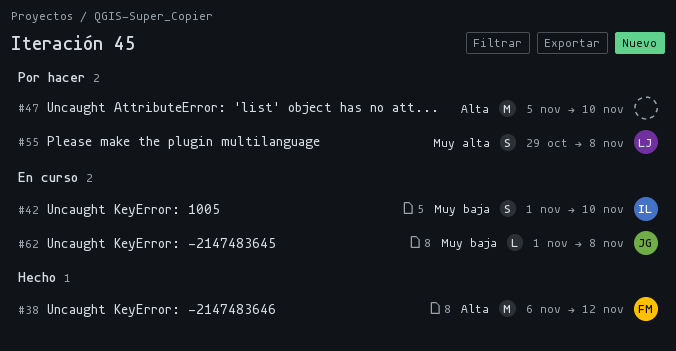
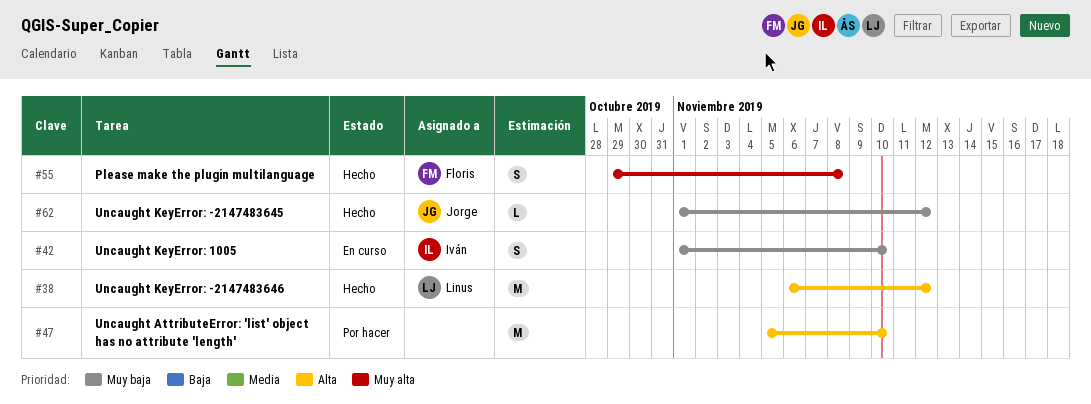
#38, owner: Floris -> Linus
#55, status: Por hacer -> Hecho
#55, owner: Linus -> Floris
#62, status: En curso -> Hecho
#62, due: Nov 8 -> Nov 12

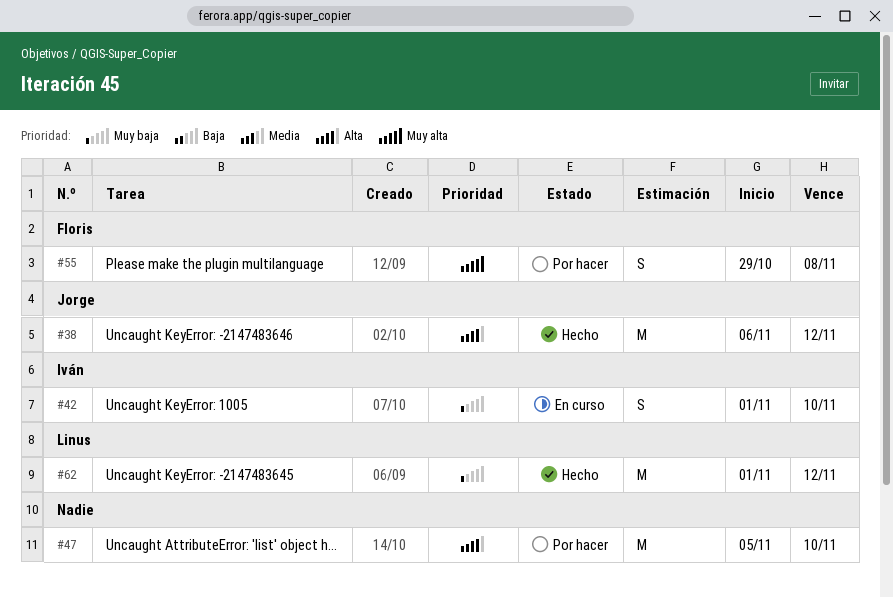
#38, owner: Linus -> Jorge
#55, status: Hecho -> Por hacer
#62, owner: Jorge -> Linus
#62, estimate: L -> M

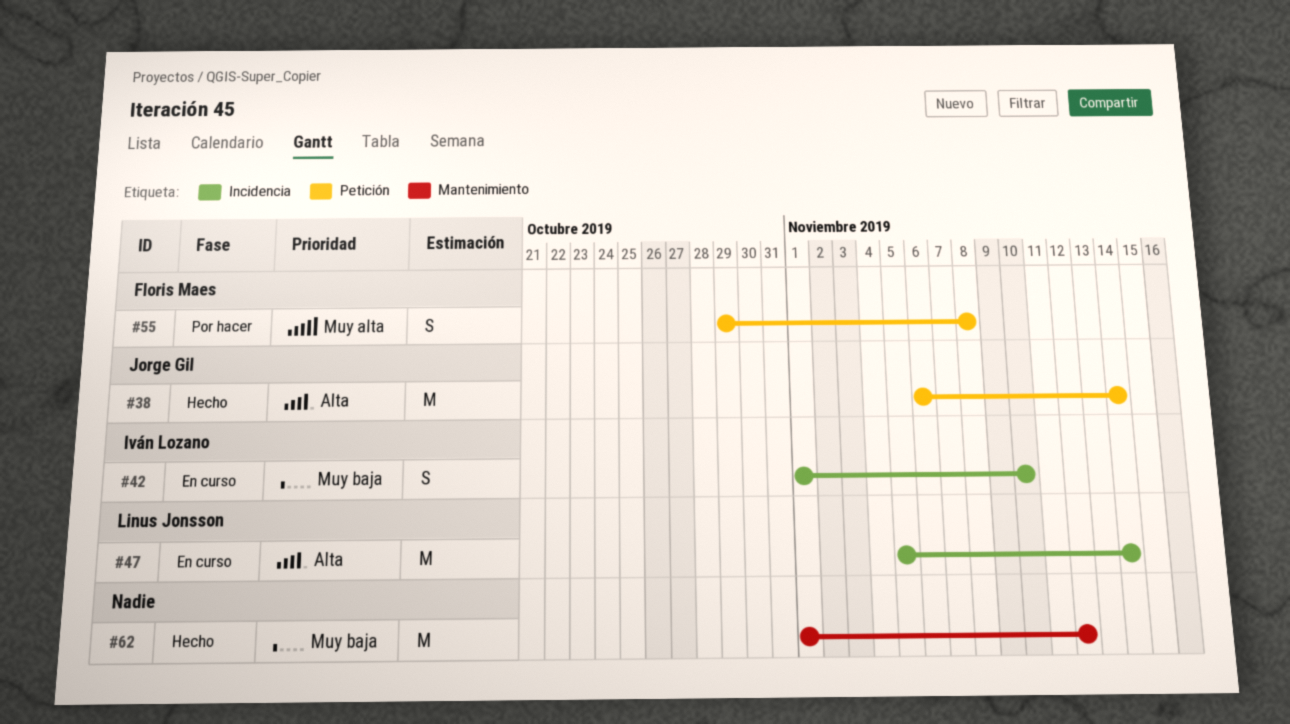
#38, due: Nov 12 -> Nov 14
#47, status: Por hacer -> En curso
#47, owner: none -> Linus Jonsson
#47, due: Nov 10 -> Nov 14
#62, owner: Linus Jonsson -> none

